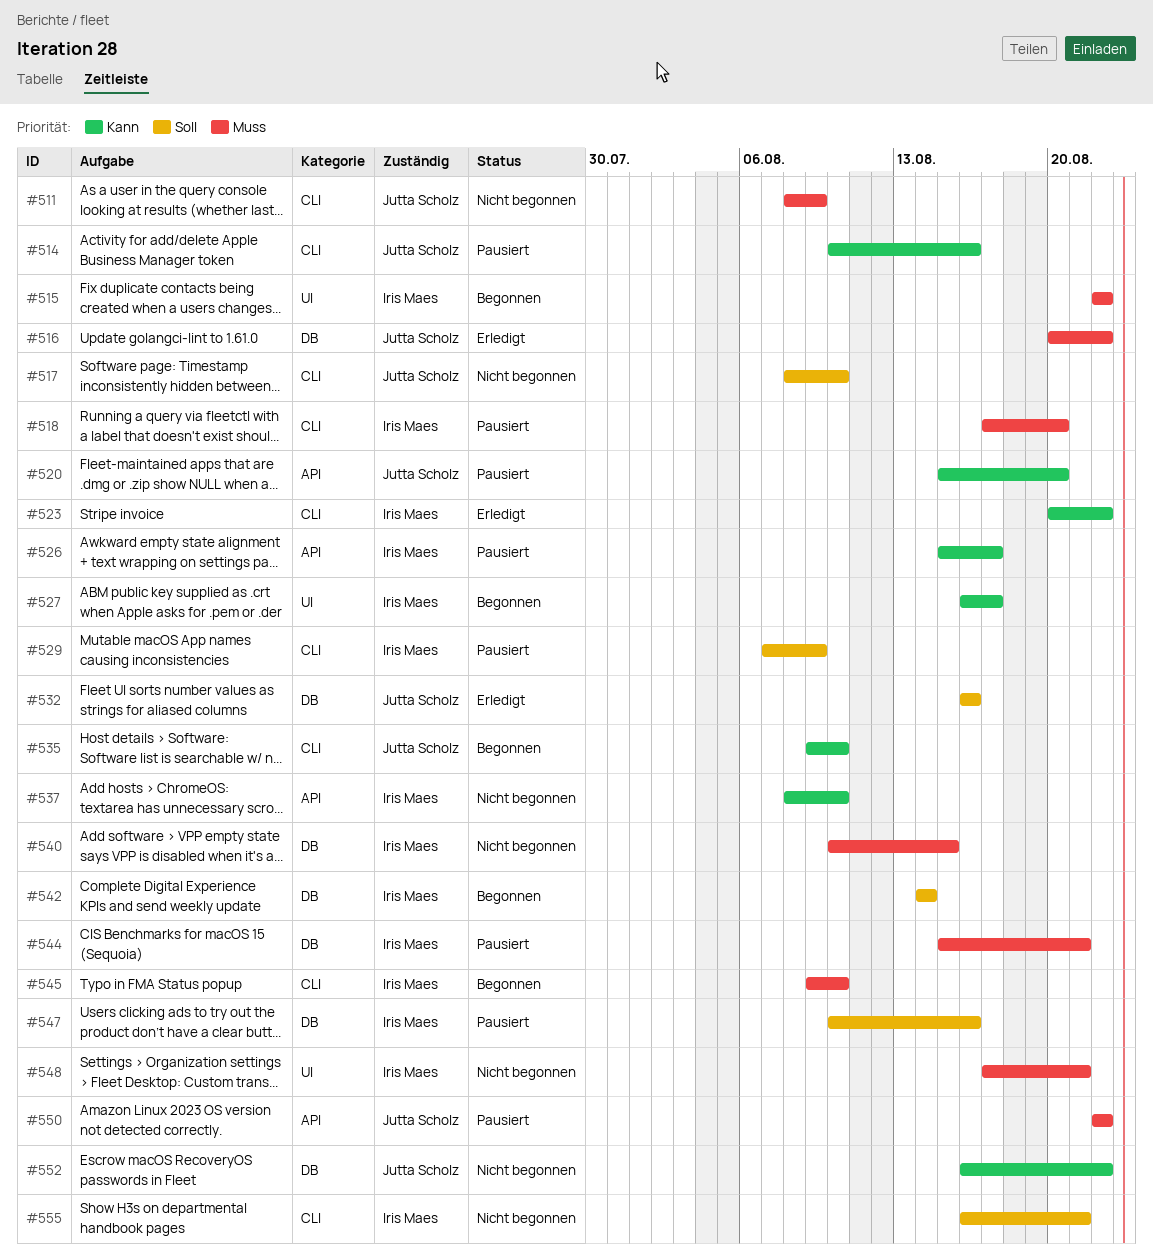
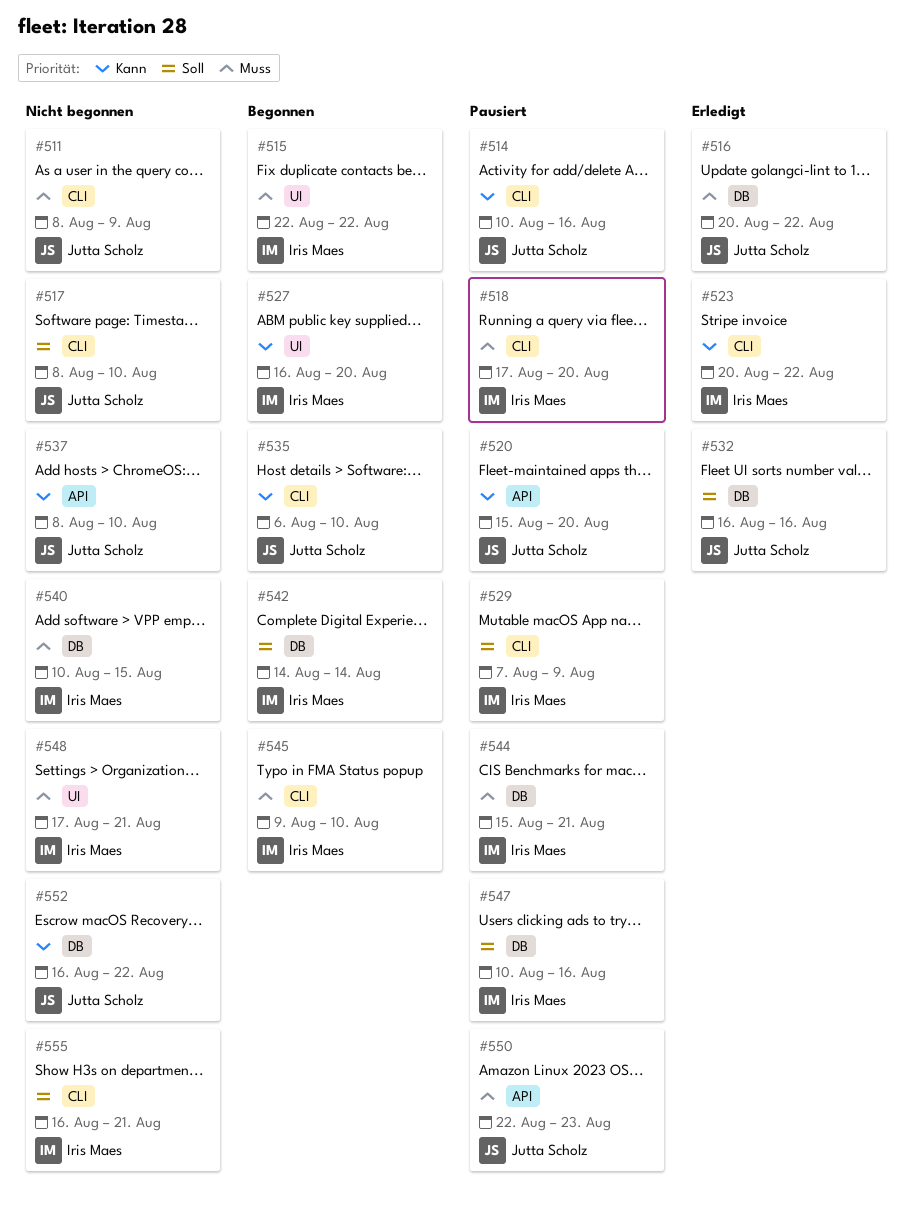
#526: present -> none
#527, due: Aug 17 -> Aug 20
#535, start: Aug 9 -> Aug 6
#537, owner: Iris Maes -> Jutta Scholz
#550, due: Aug 22 -> Aug 23

